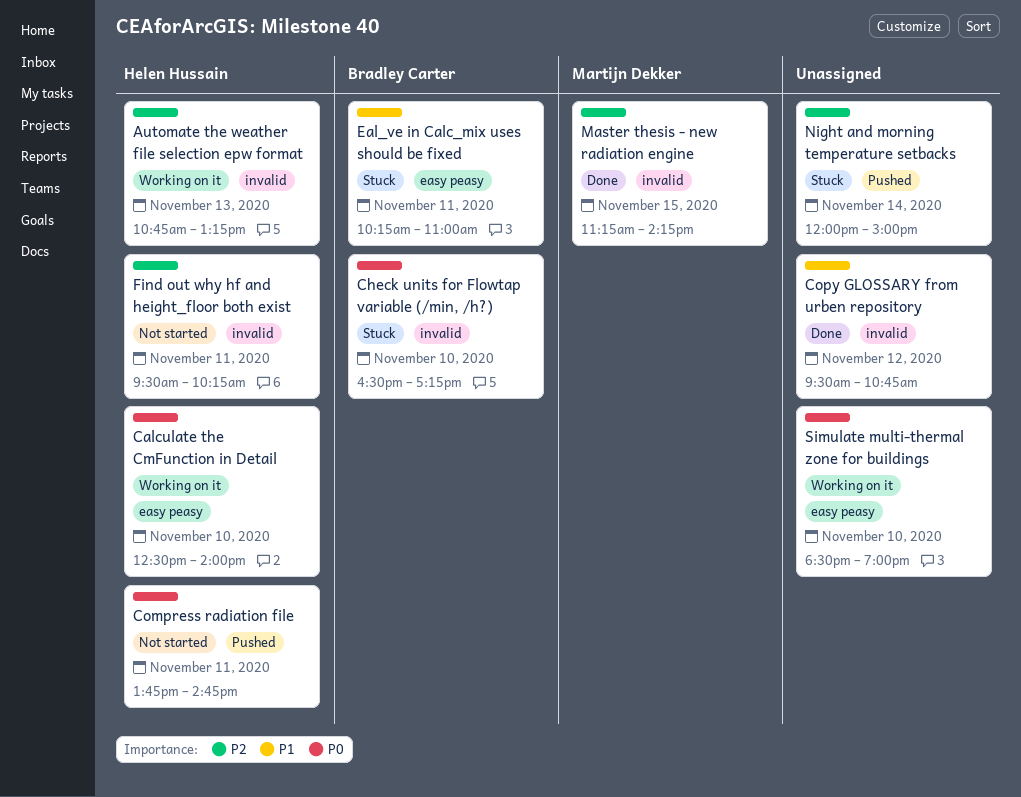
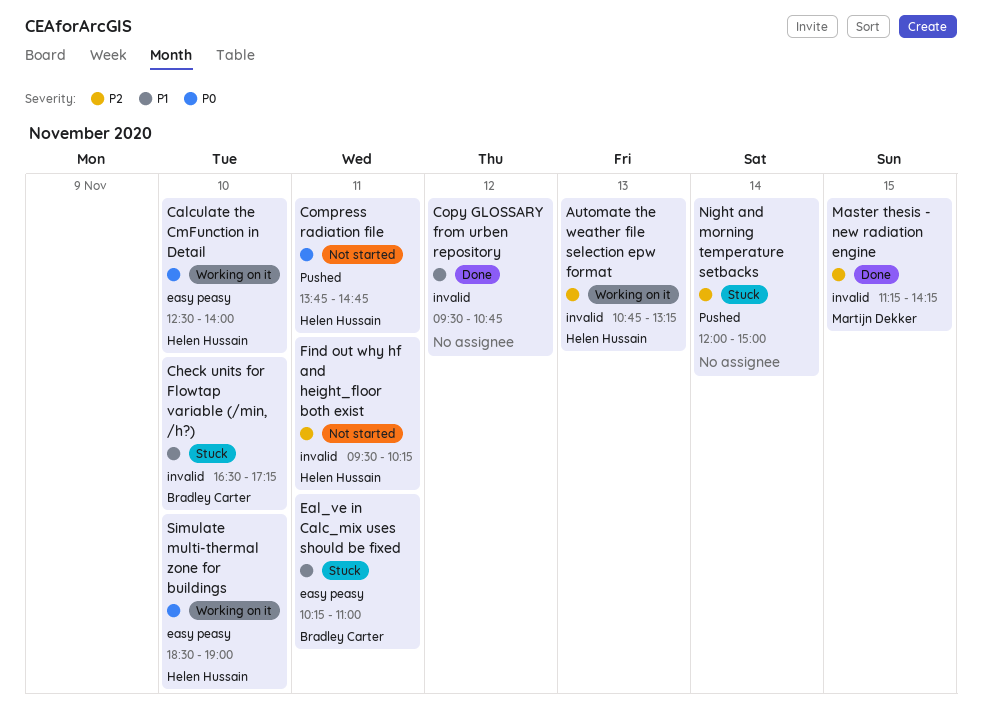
Check units for Flowtap variable (/min, /h?), priority: P0 -> P1
Simulate multi-thermal zone for buildings, owner: none -> Helen Hussain

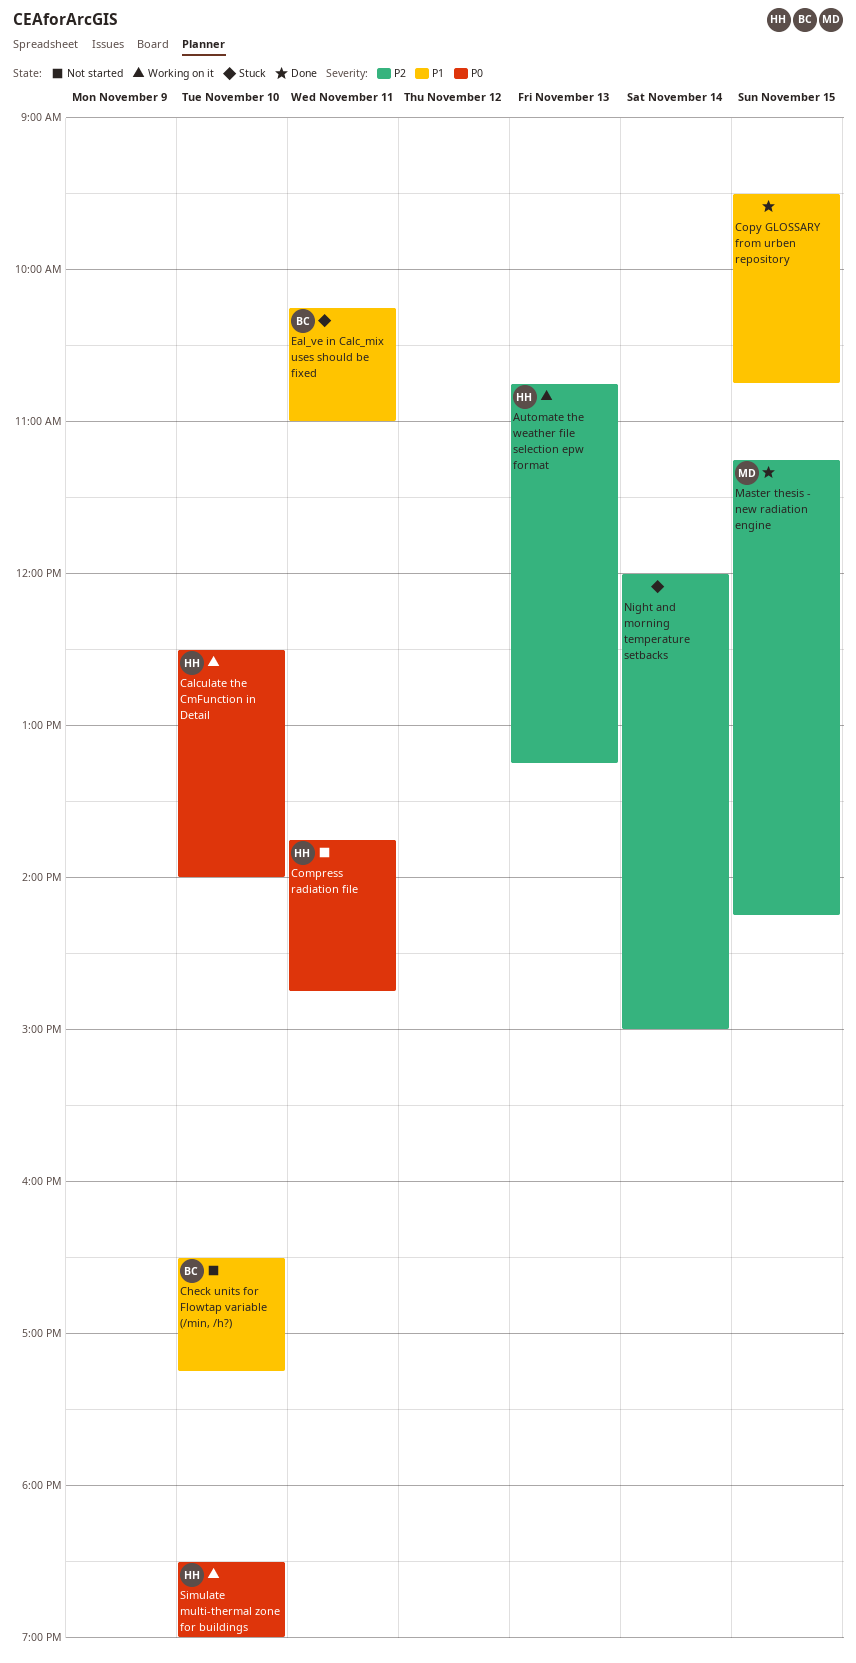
Check units for Flowtap variable (/min, /h?), status: Stuck -> Not started
Copy GLOSSARY from urben repository, day: Nov 12 -> Nov 15
Find out why hf and height_floor both exist: present -> none

